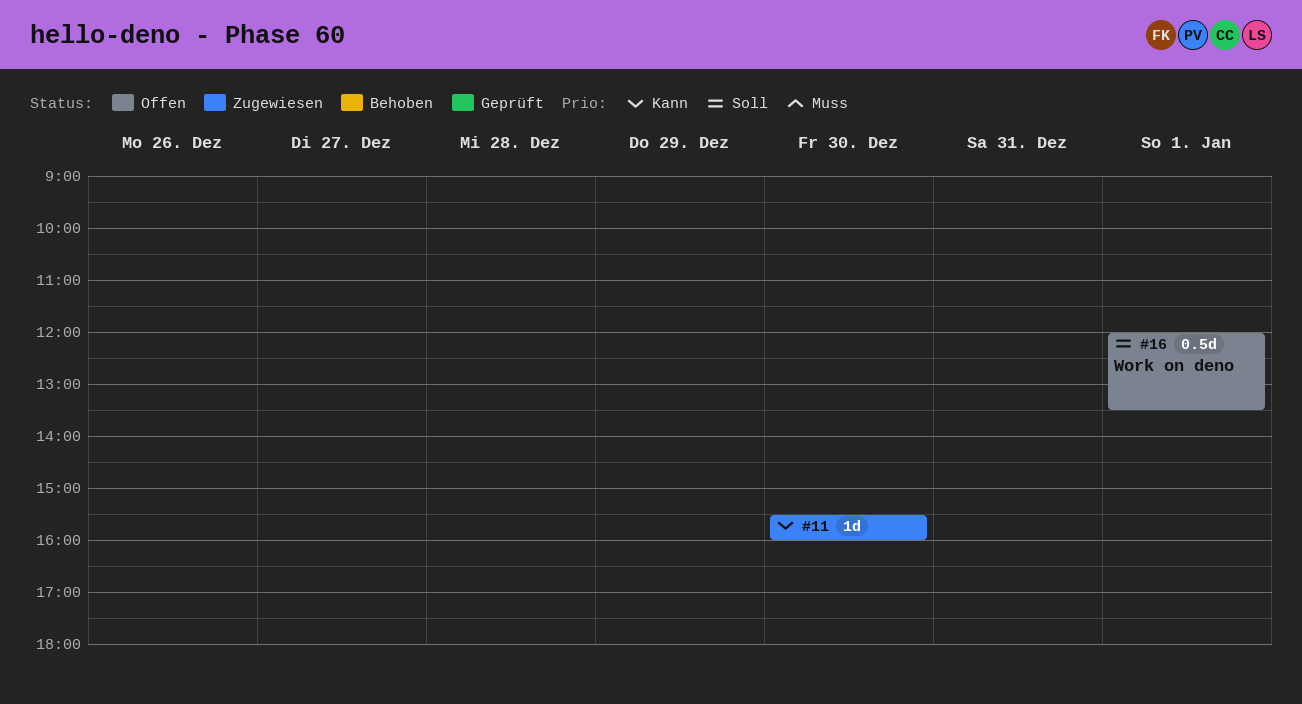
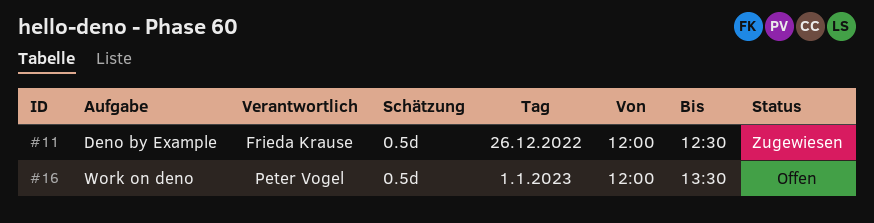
#11, estimate: 1d -> 0.5d
#11, day: Dec 30 -> Dec 26
#11, begins: 15:30 -> 12:00
#11, ends: 16:00 -> 12:30

